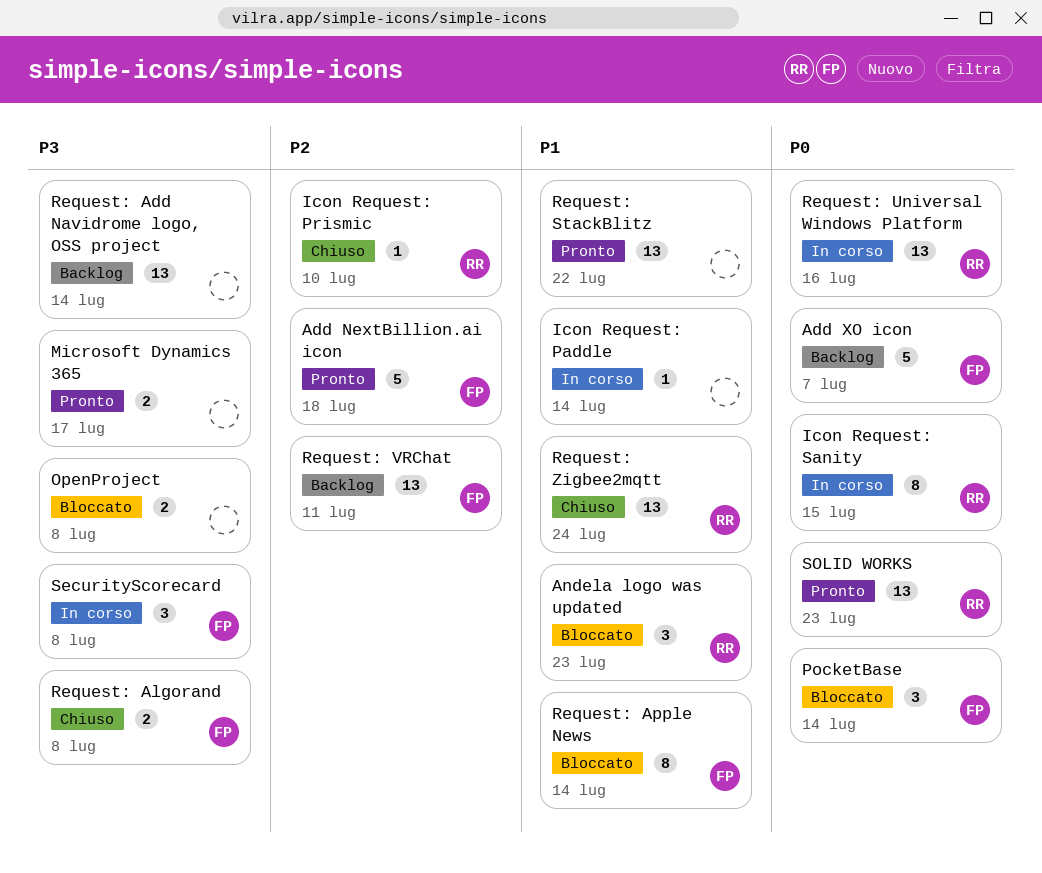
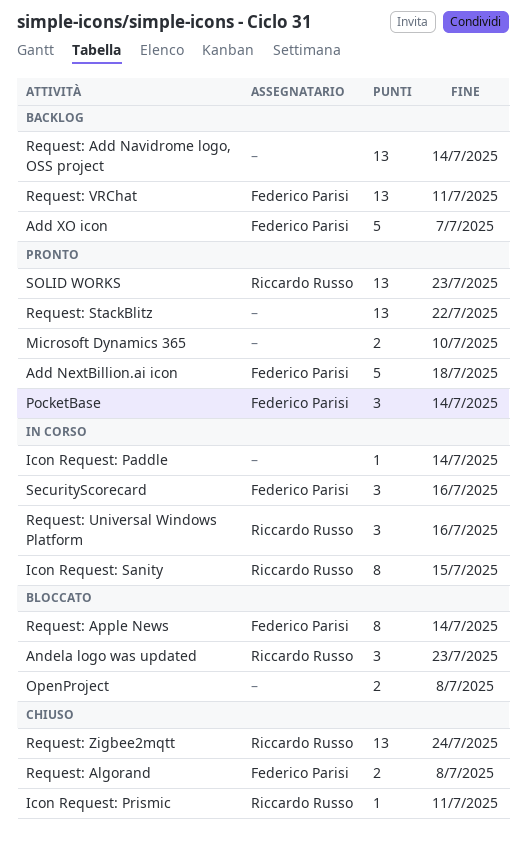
Icon Request: Prismic, due: Jul 10 -> Jul 11
Microsoft Dynamics 365, due: Jul 17 -> Jul 10
PocketBase, status: Bloccato -> Pronto
Request: Universal Windows Platform, estimate: 13 -> 3
SecurityScorecard, due: Jul 8 -> Jul 16

